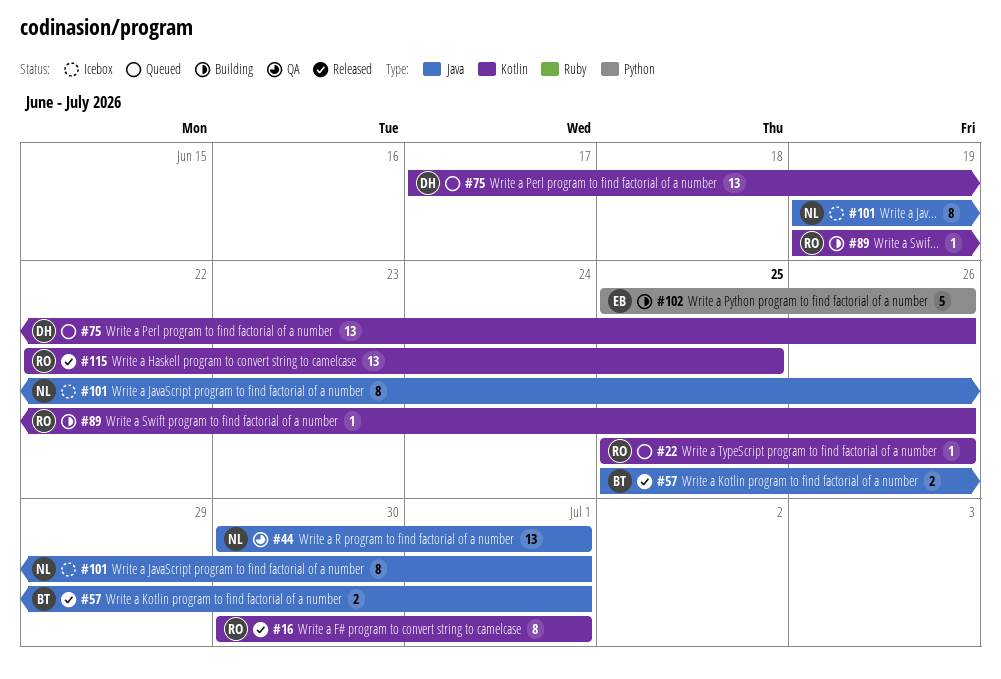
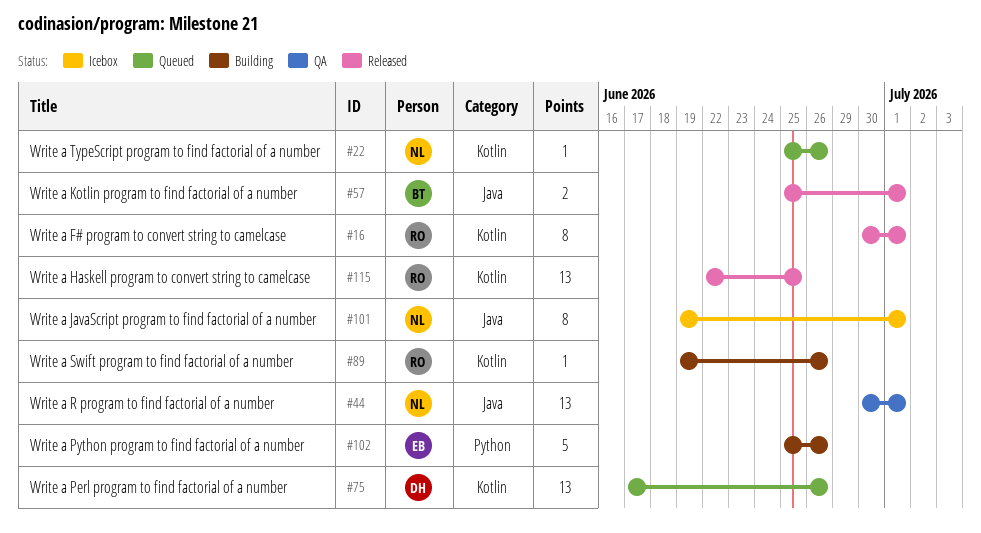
#22, owner: RO -> NL

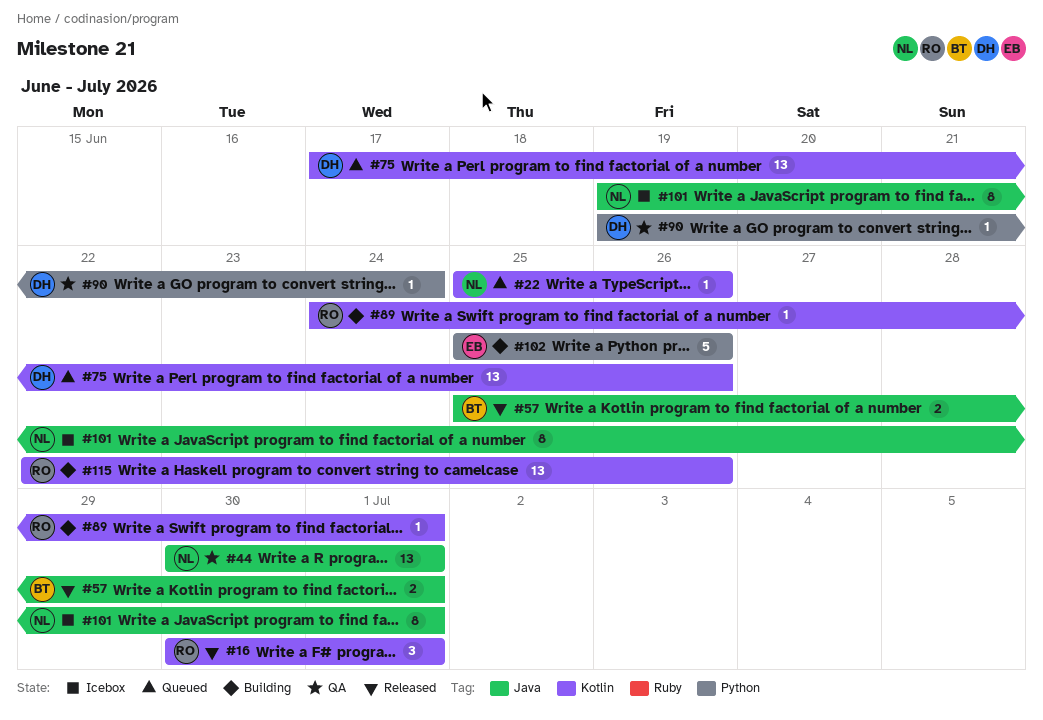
#16, estimate: 8 -> 3
#89, start: Jun 19 -> Jun 24
#89, due: Jun 26 -> Jul 1
#90: none -> present
#115, status: Released -> Building
#115, due: Jun 25 -> Jun 26

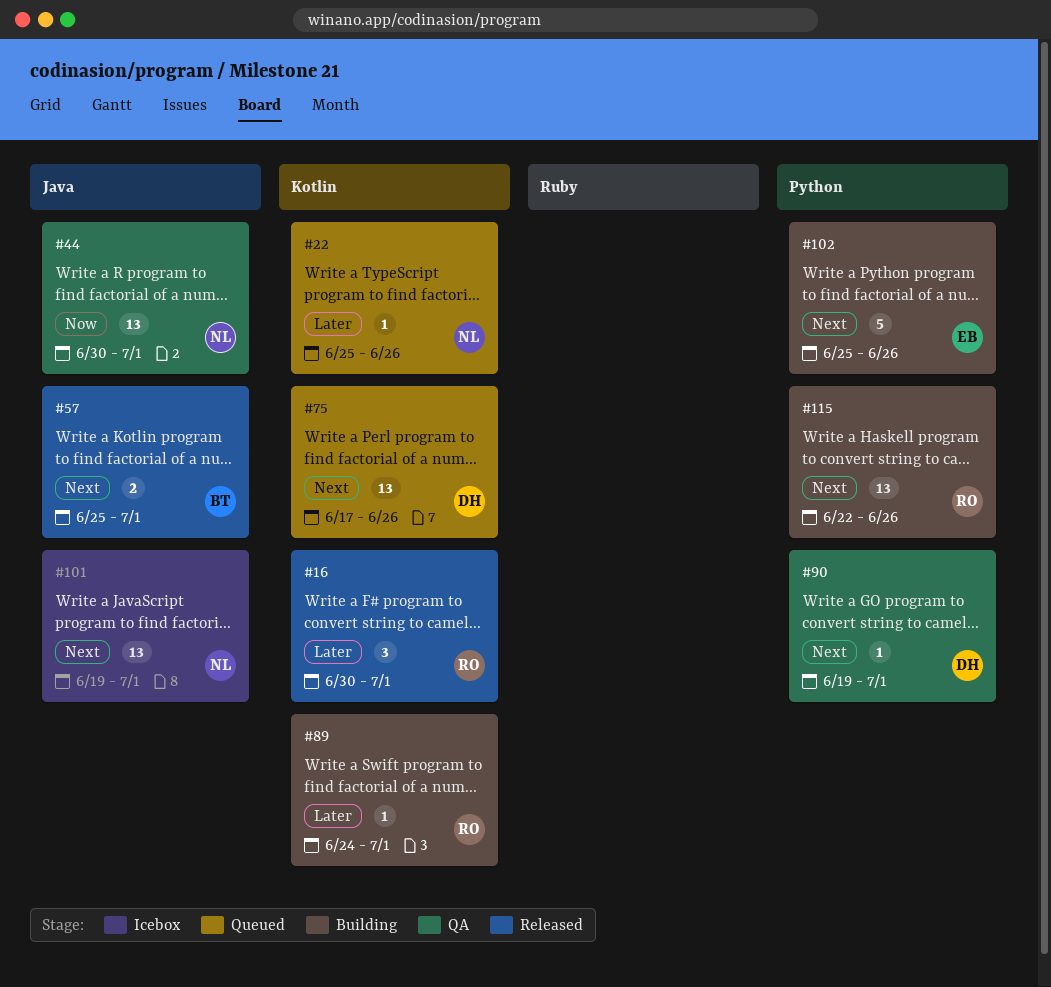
#90, due: Jun 24 -> Jul 1
#101, estimate: 8 -> 13
#115, label: Kotlin -> Python

